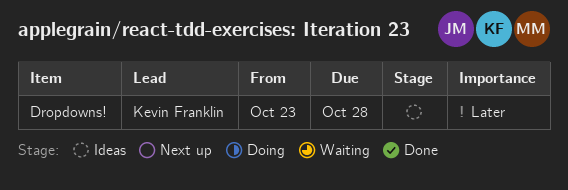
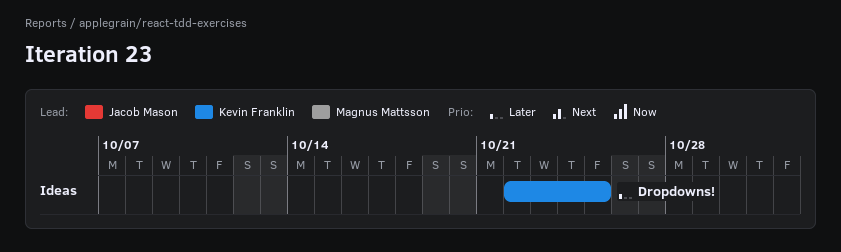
Dropdowns!, start: Oct 23 -> Oct 22
Dropdowns!, due: Oct 28 -> Oct 25

